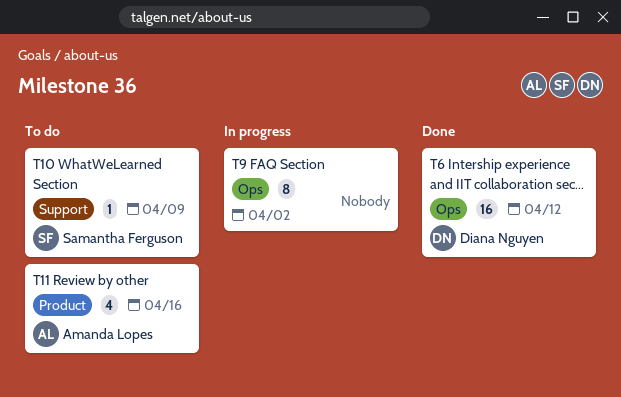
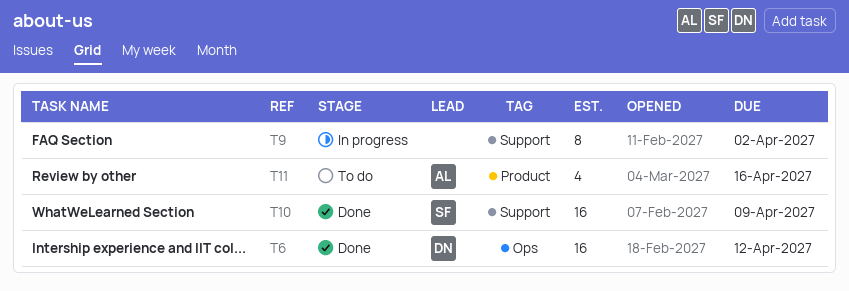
T9, label: Ops -> Support
T10, status: To do -> Done
T10, estimate: 1 -> 16

